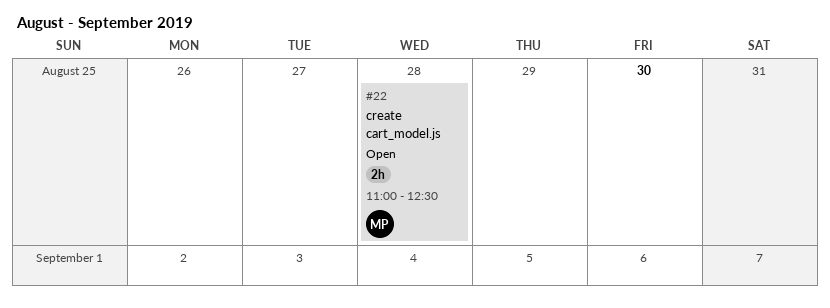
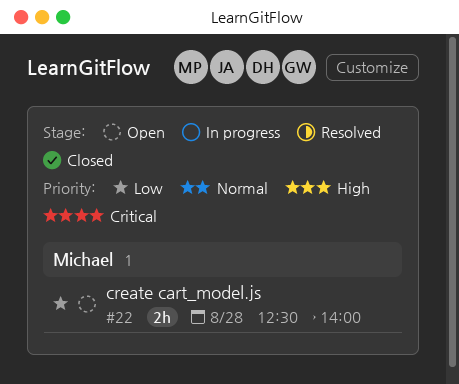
#22, begins: 11:00 -> 12:30
#22, ends: 12:30 -> 14:00

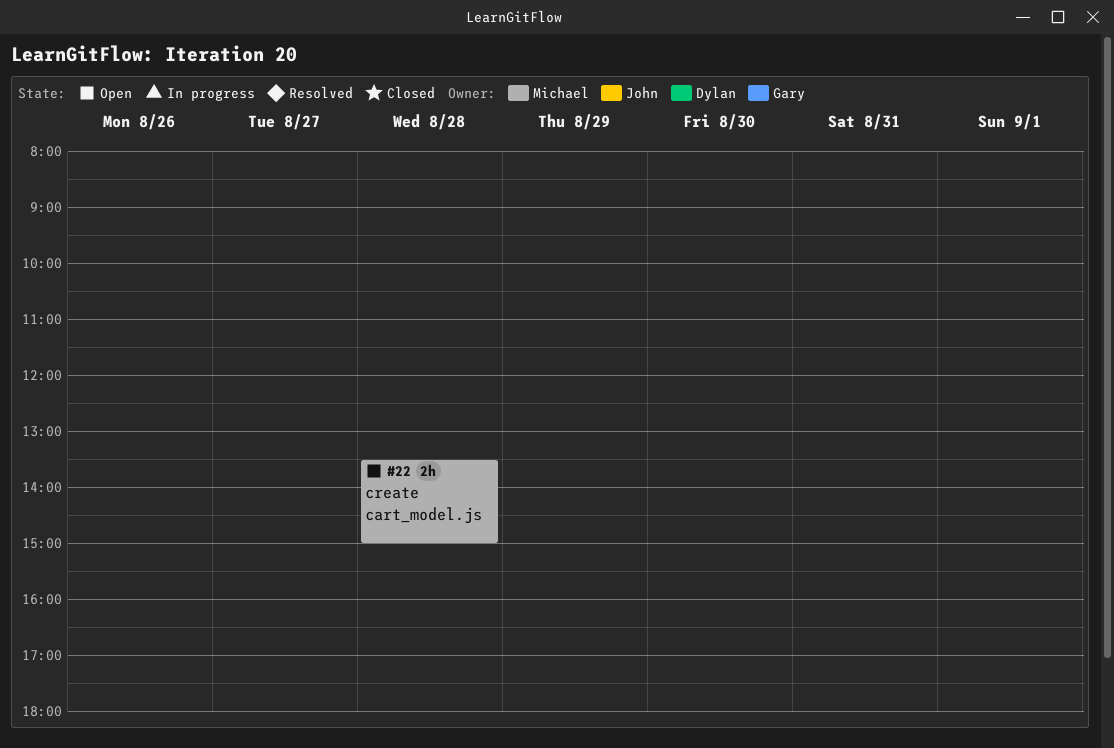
#22, begins: 12:30 -> 13:30
#22, ends: 14:00 -> 15:00

